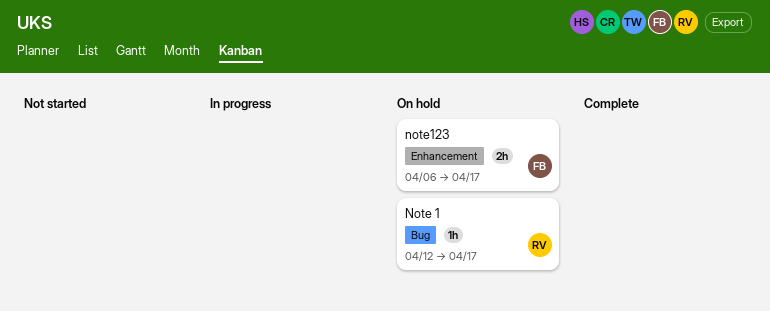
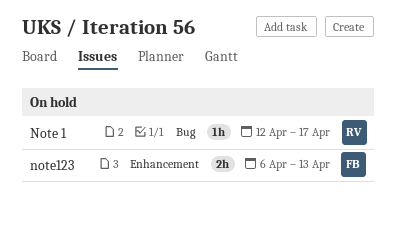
note123, due: Apr 17 -> Apr 13

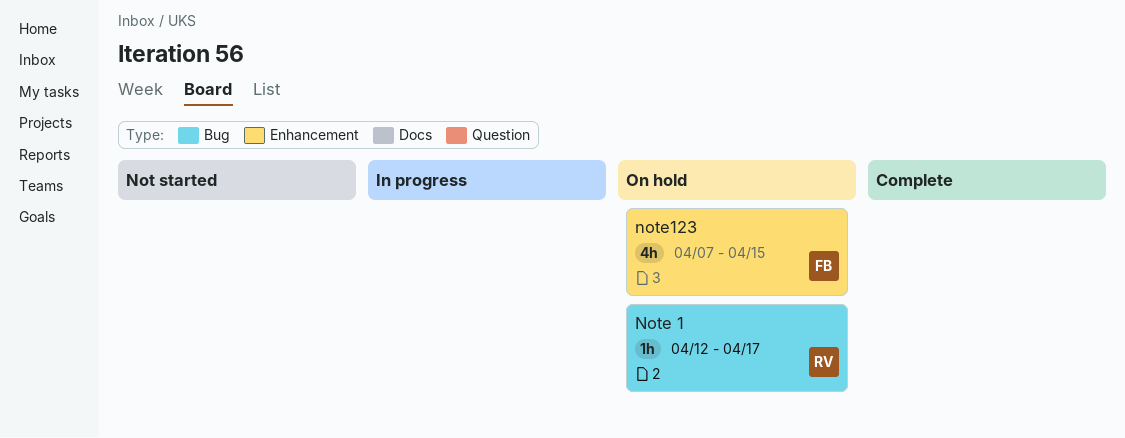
note123, estimate: 2h -> 4h
note123, start: Apr 6 -> Apr 7
note123, due: Apr 13 -> Apr 15

